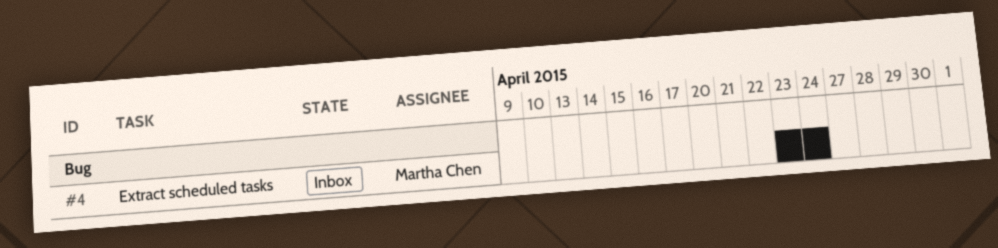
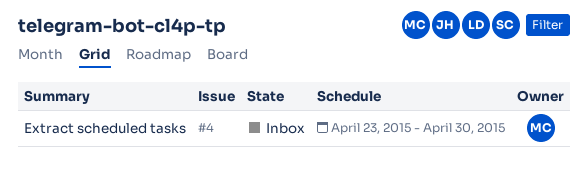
#4, due: Apr 24 -> Apr 30

